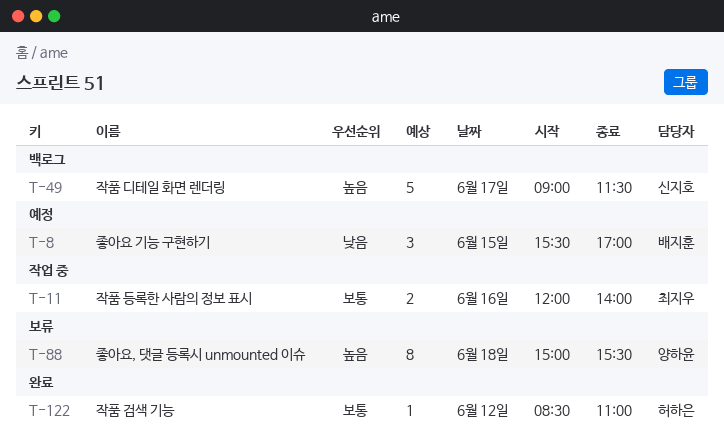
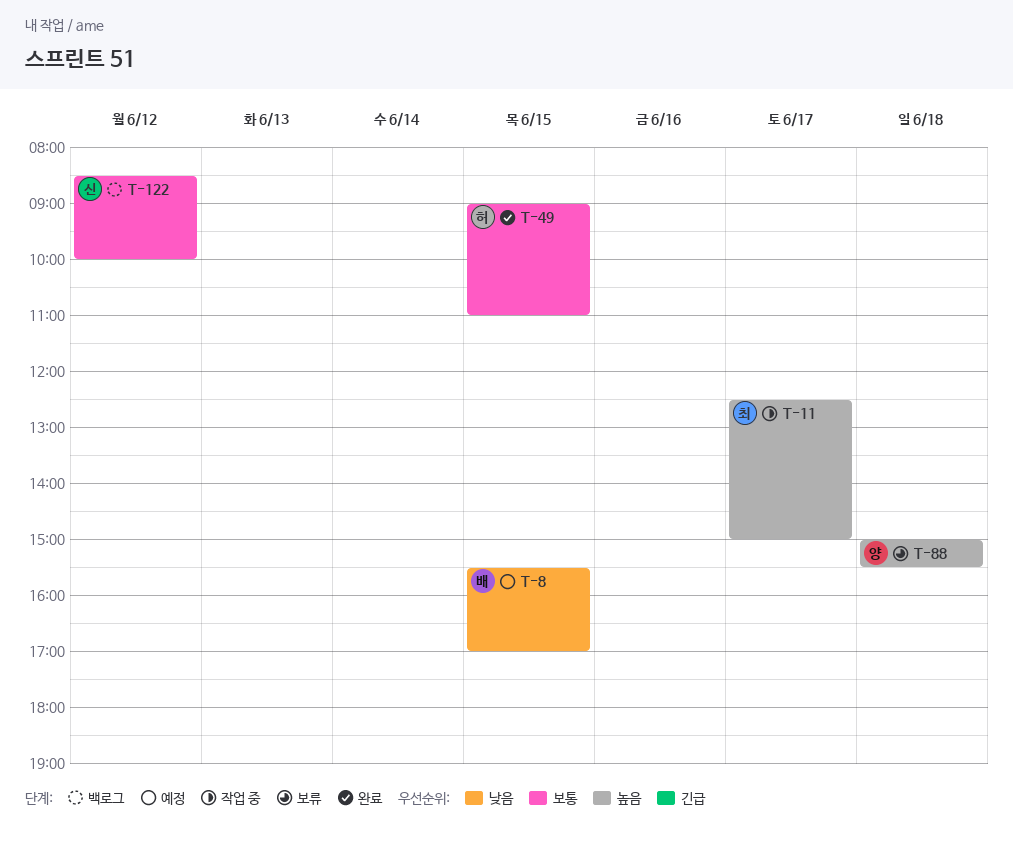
T-11, priority: 보통 -> 높음
T-11, day: Jun 16 -> Jun 17
T-11, begins: 12:00 -> 12:30
T-11, ends: 14:00 -> 15:00
T-49, status: 백로그 -> 완료
T-49, owner: 신지호 -> 허하은
T-49, priority: 높음 -> 보통
T-49, day: Jun 17 -> Jun 15
T-49, ends: 11:30 -> 11:00
T-122, status: 완료 -> 백로그
T-122, owner: 허하은 -> 신지호
T-122, ends: 11:00 -> 10:00

